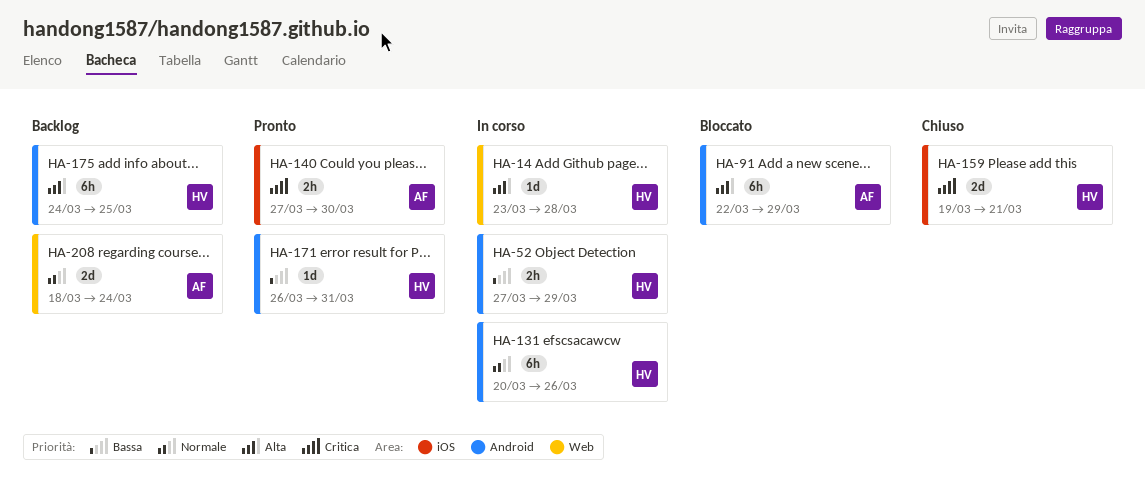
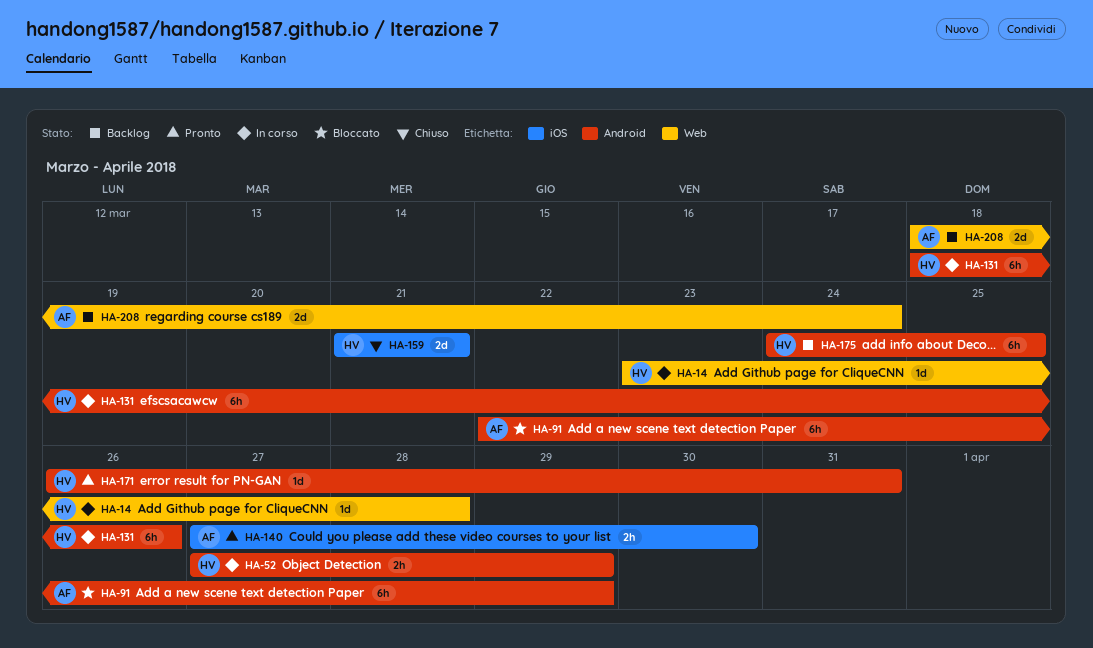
HA-131, start: Mar 20 -> Mar 18
HA-159, start: Mar 19 -> Mar 21

